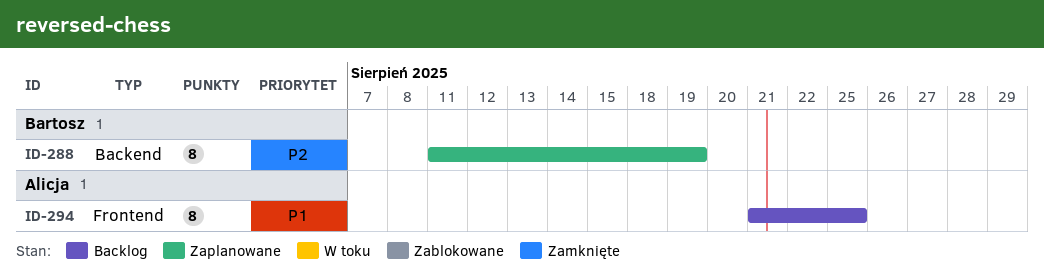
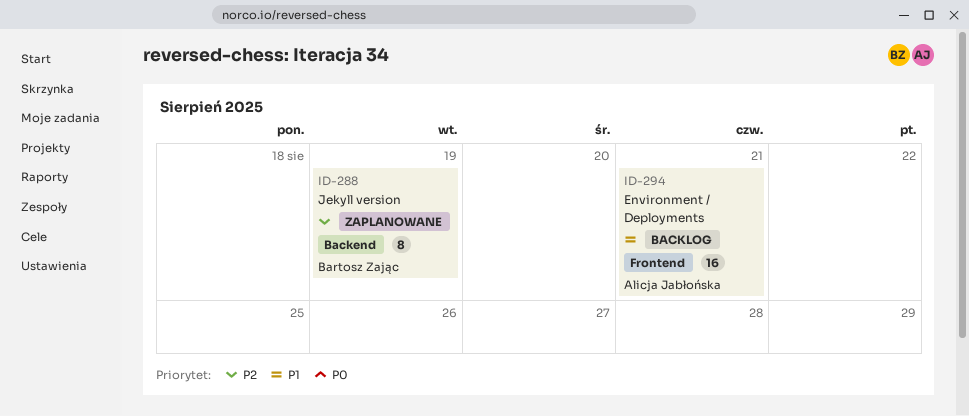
ID-294, estimate: 8 -> 16
ID-294, due: Aug 25 -> Aug 21

